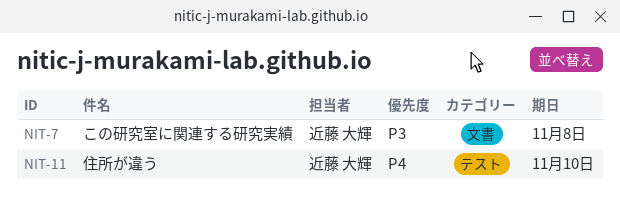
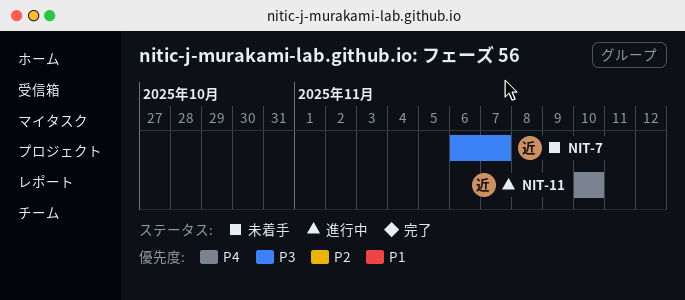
NIT-7, due: Nov 8 -> Nov 7

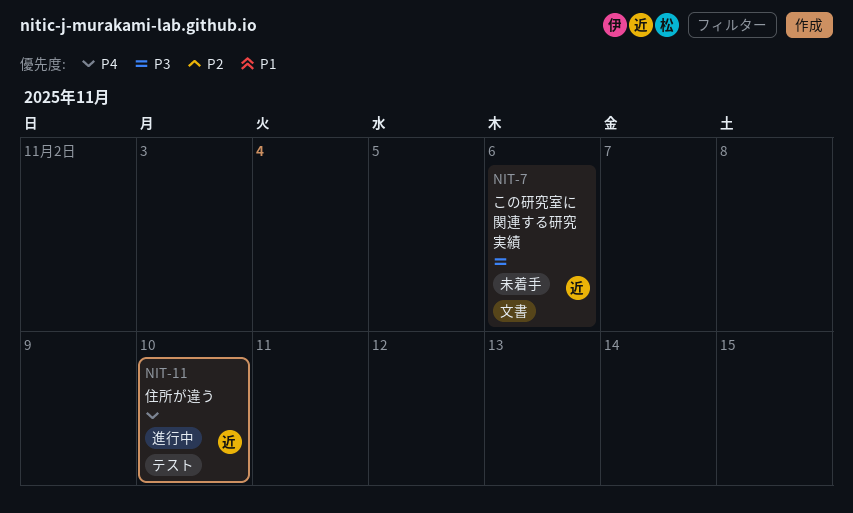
NIT-7, due: Nov 7 -> Nov 6

